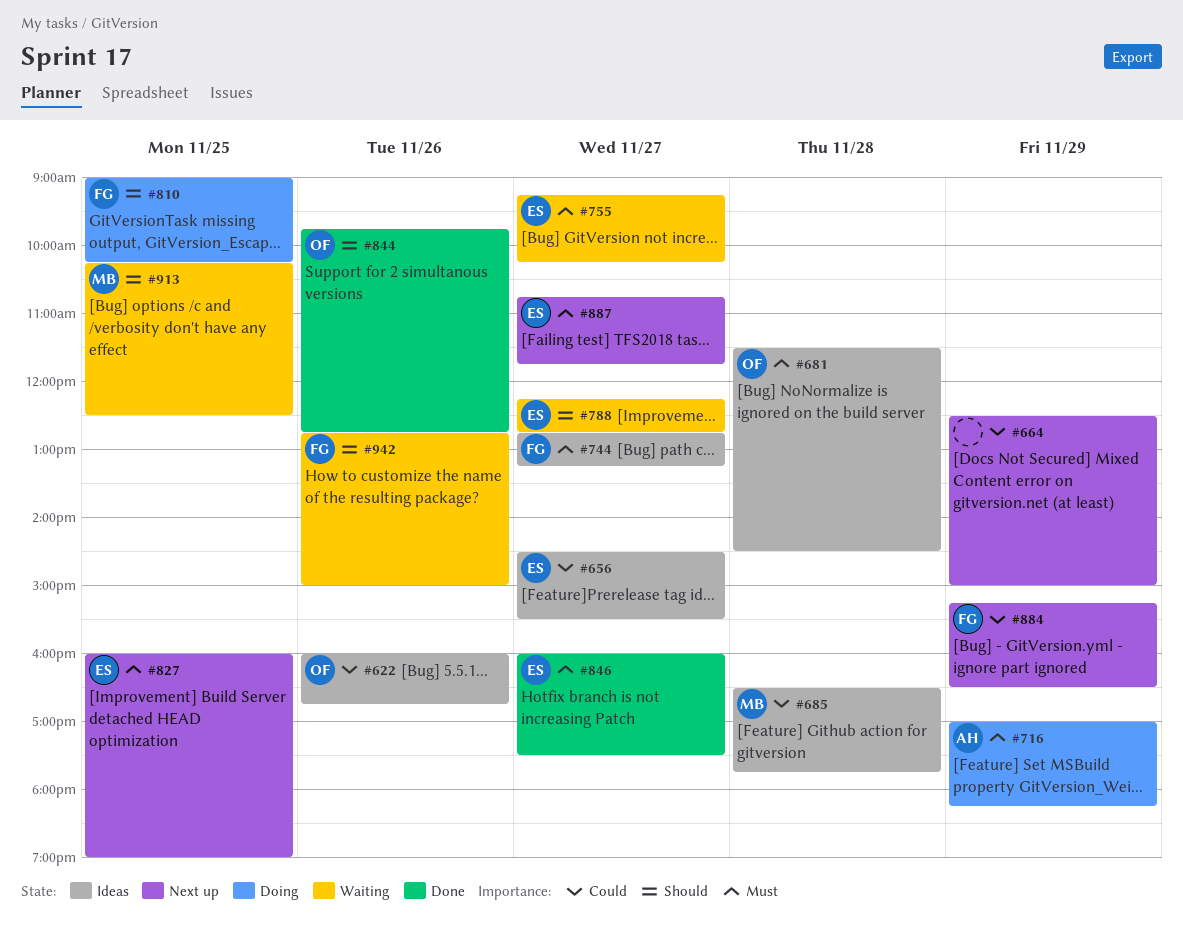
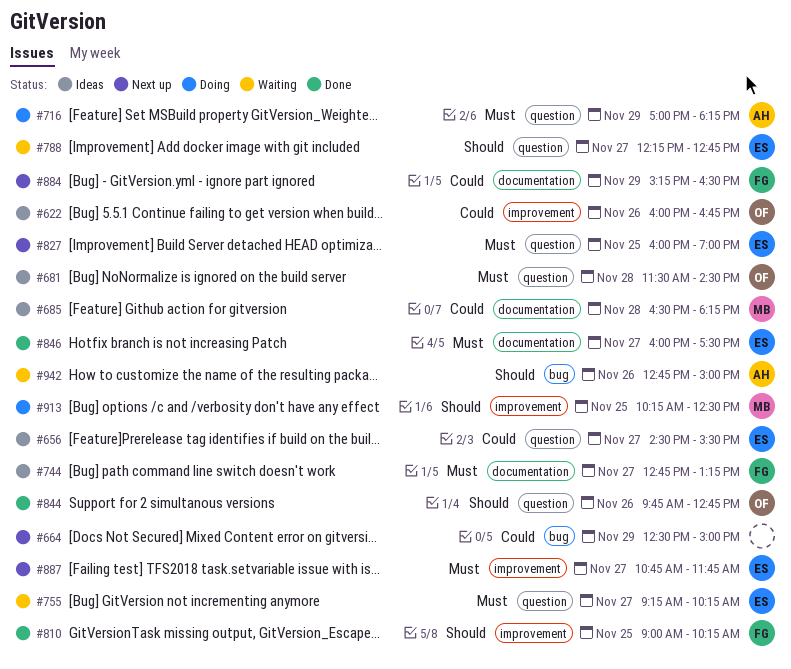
#685, ends: 17:45 -> 18:15
#810, status: Doing -> Done
#913, status: Waiting -> Doing
#942, owner: FG -> AH

